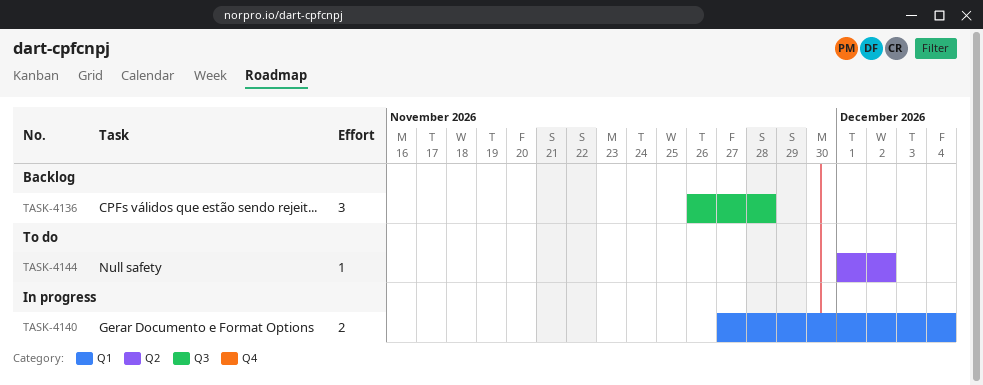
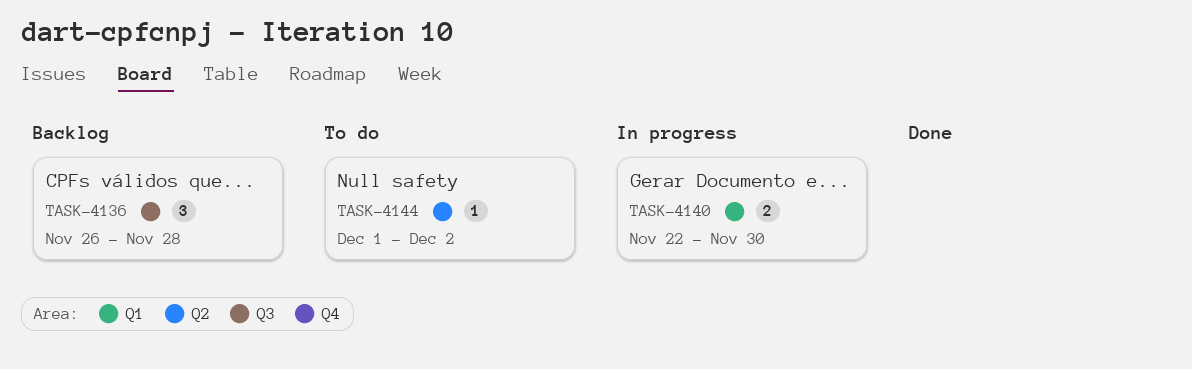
TASK-4140, start: Nov 27 -> Nov 22
TASK-4140, due: Dec 4 -> Nov 30

